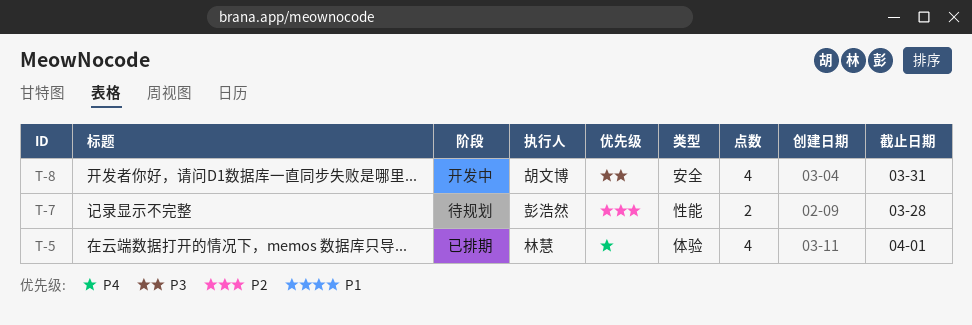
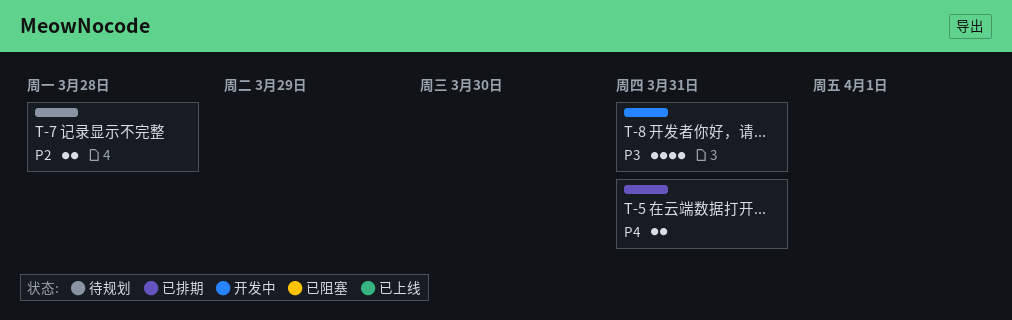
T-5, estimate: 4 -> 2
T-5, due: Apr 1 -> Mar 31

